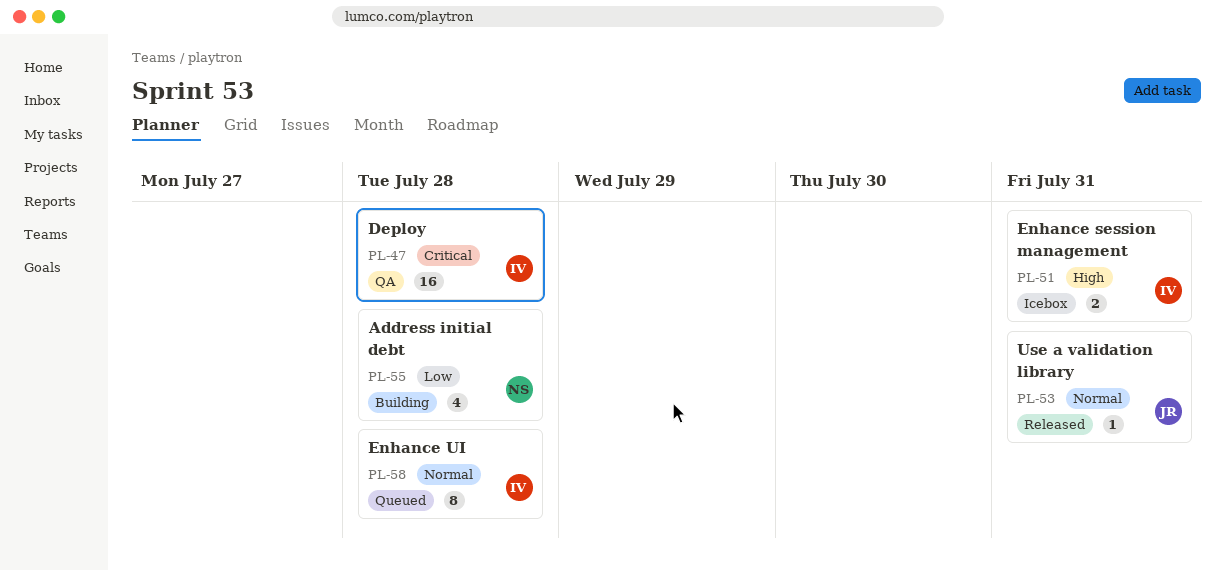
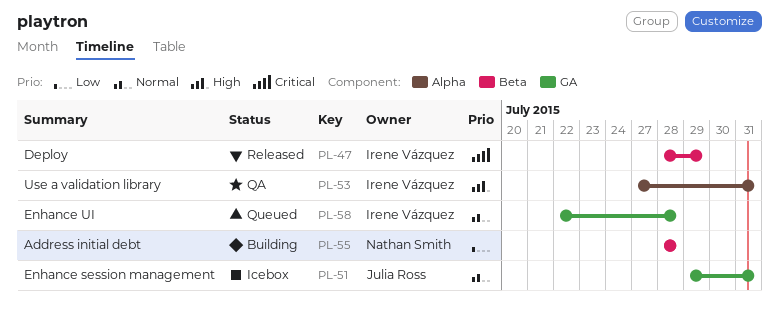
PL-47, status: QA -> Released
PL-47, due: Jul 28 -> Jul 29
PL-51, owner: Irene Vázquez -> Julia Ross
PL-51, priority: High -> Normal
PL-53, status: Released -> QA
PL-53, owner: Julia Ross -> Irene Vázquez
PL-53, priority: Normal -> High

